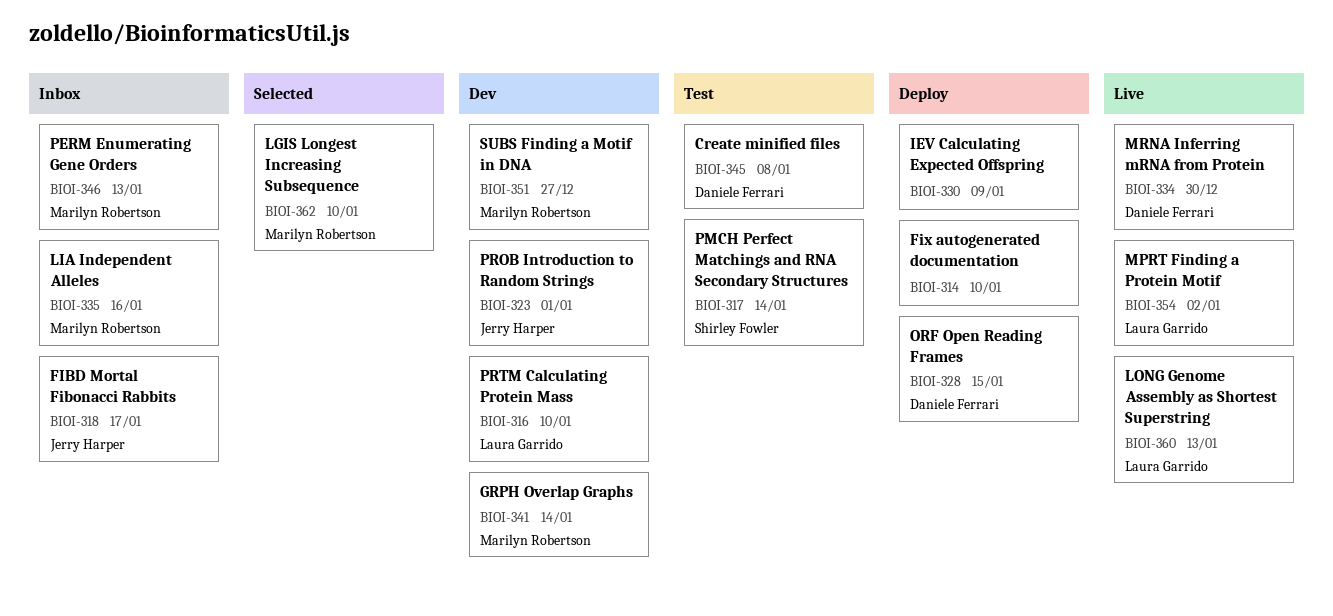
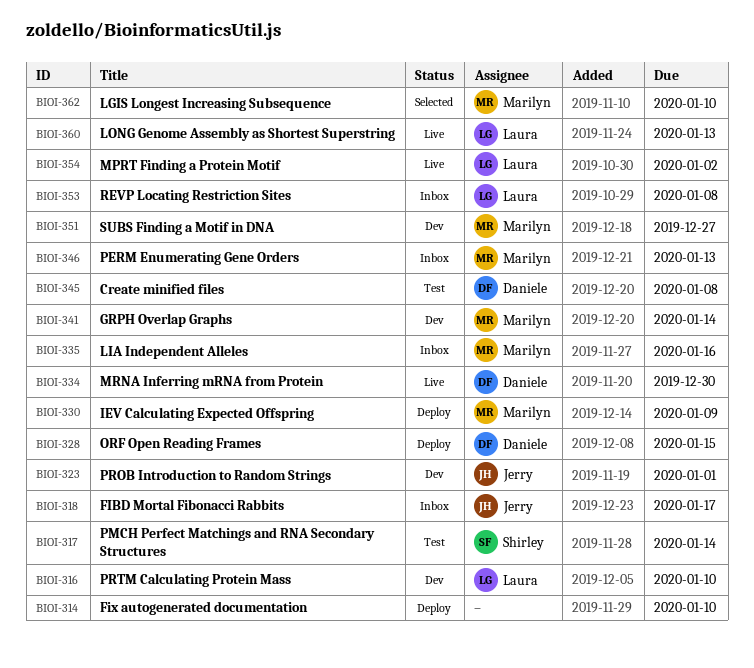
BIOI-330, owner: none -> Marilyn Robertson
BIOI-353: none -> present

